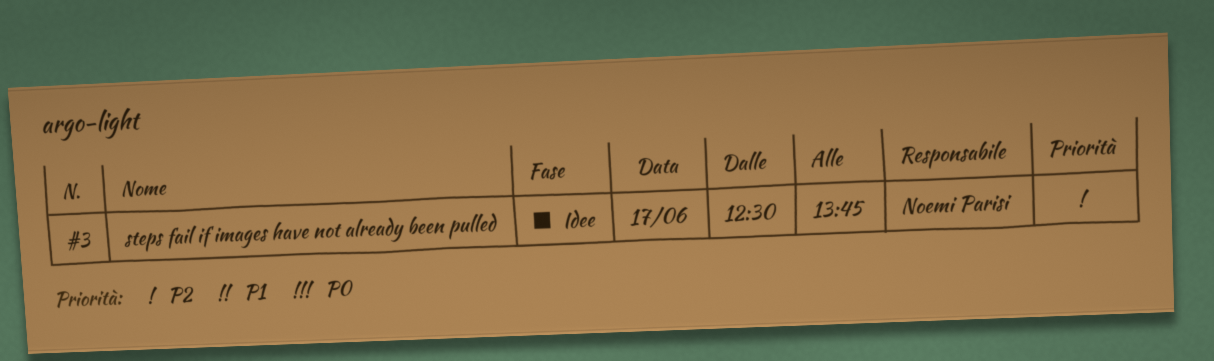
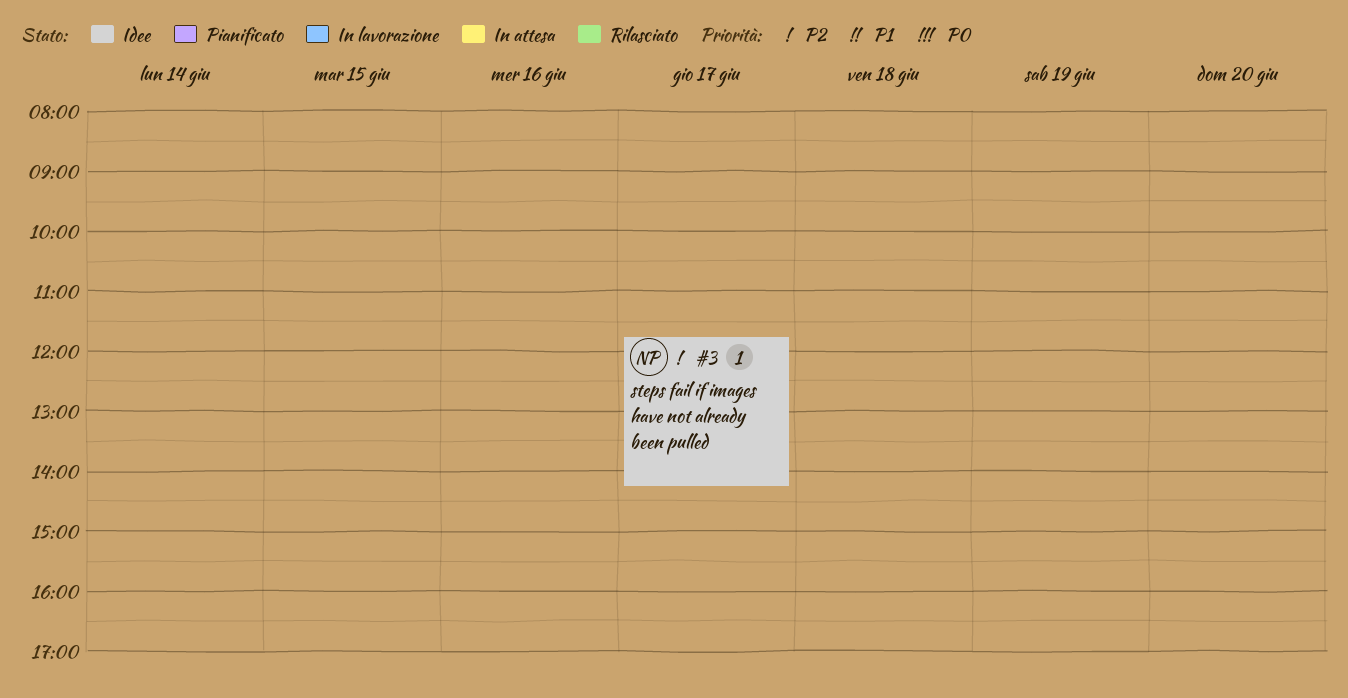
#3, begins: 12:30 -> 11:45
#3, ends: 13:45 -> 14:15

